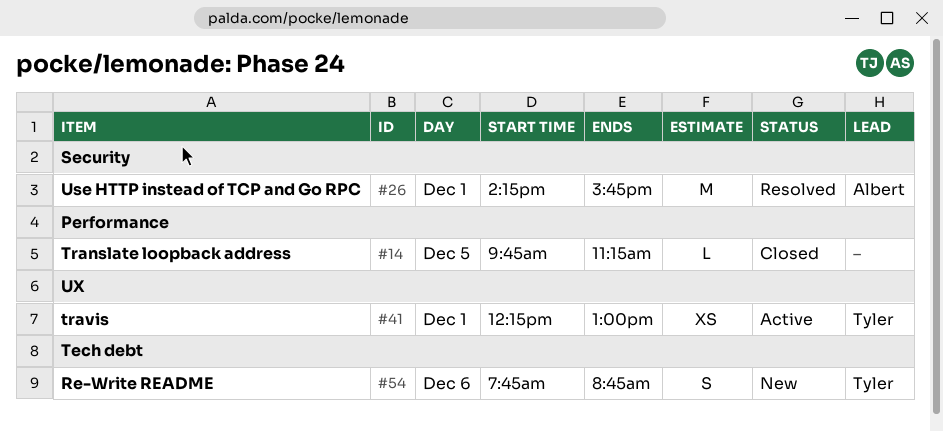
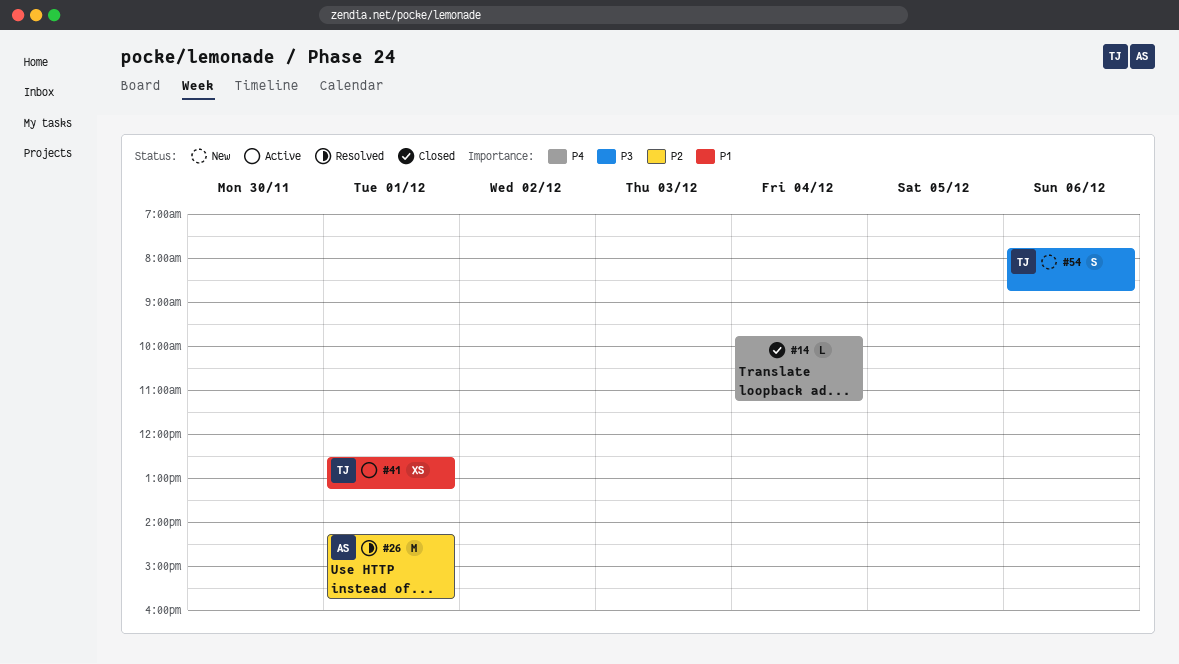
#14, day: Dec 5 -> Dec 4
#41, begins: 12:15 -> 12:30
#41, ends: 13:00 -> 13:15

